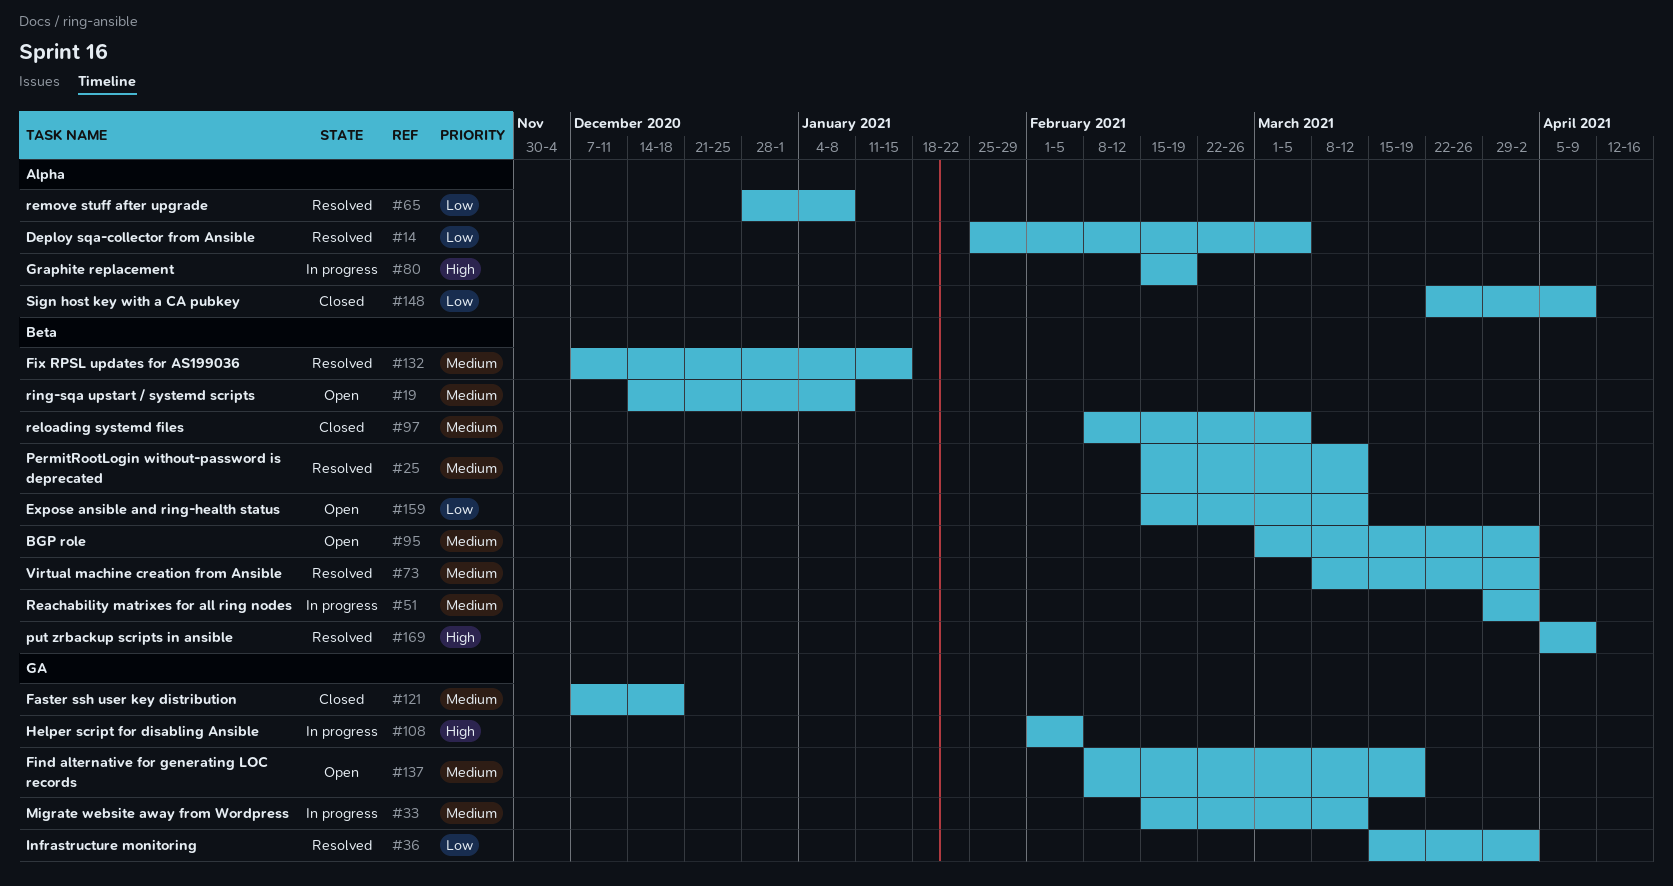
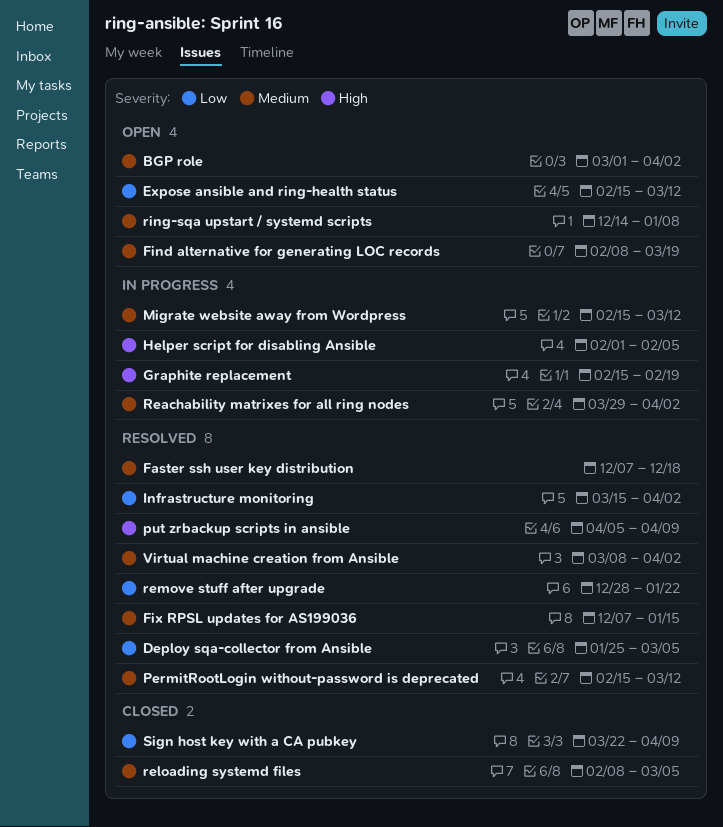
Faster ssh user key distribution, status: Closed -> Resolved
remove stuff after upgrade, due: Jan 8 -> Jan 22

